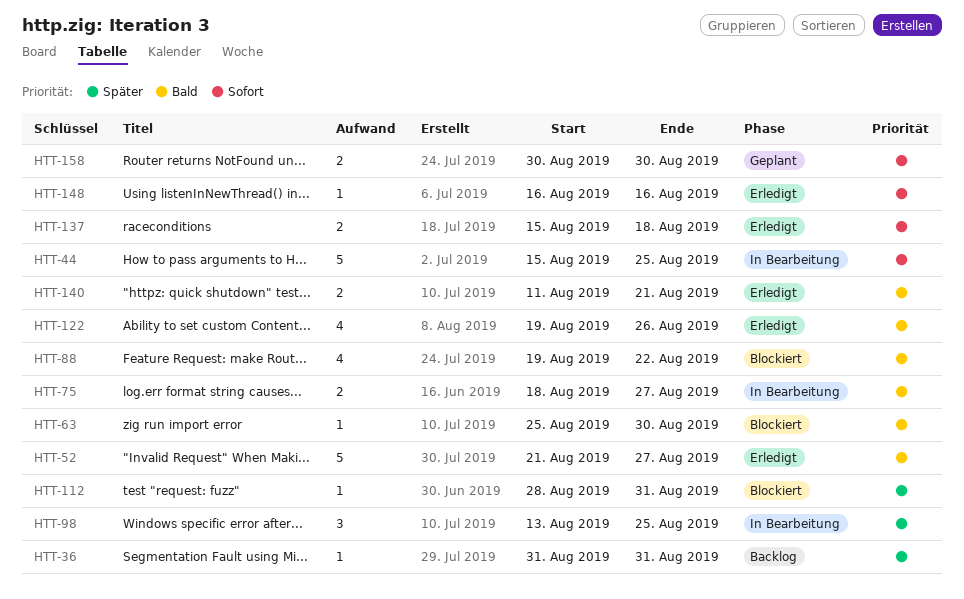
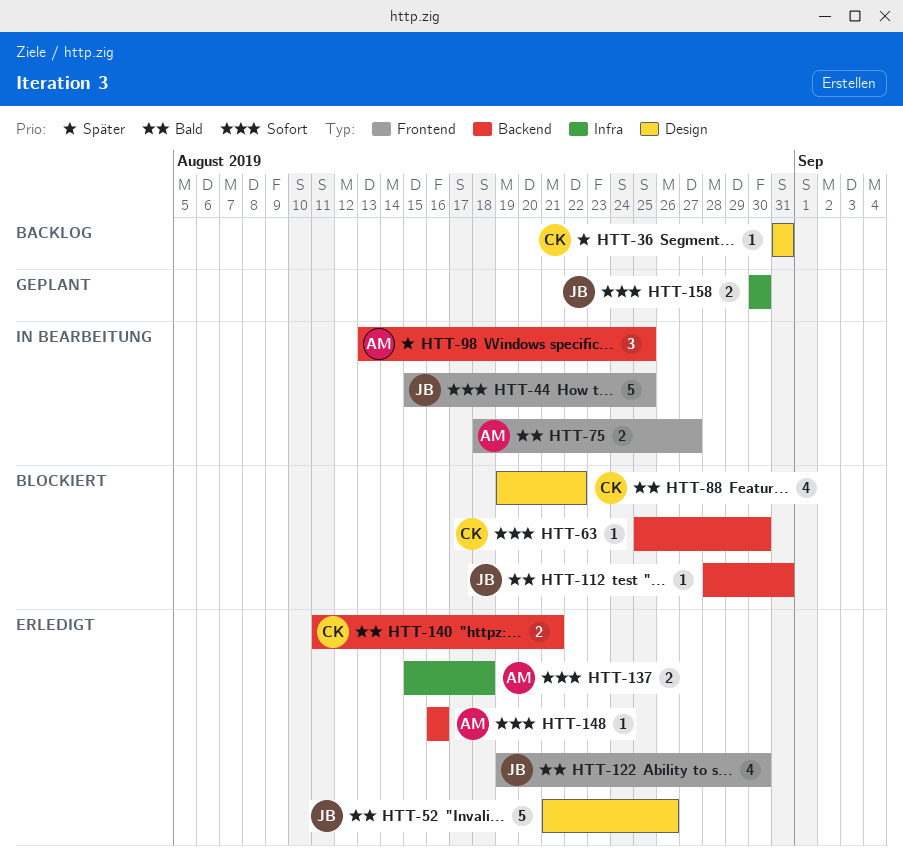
HTT-52, due: Aug 27 -> Aug 26
HTT-63, priority: Bald -> Sofort
HTT-112, priority: Später -> Bald
HTT-122, due: Aug 26 -> Aug 30

